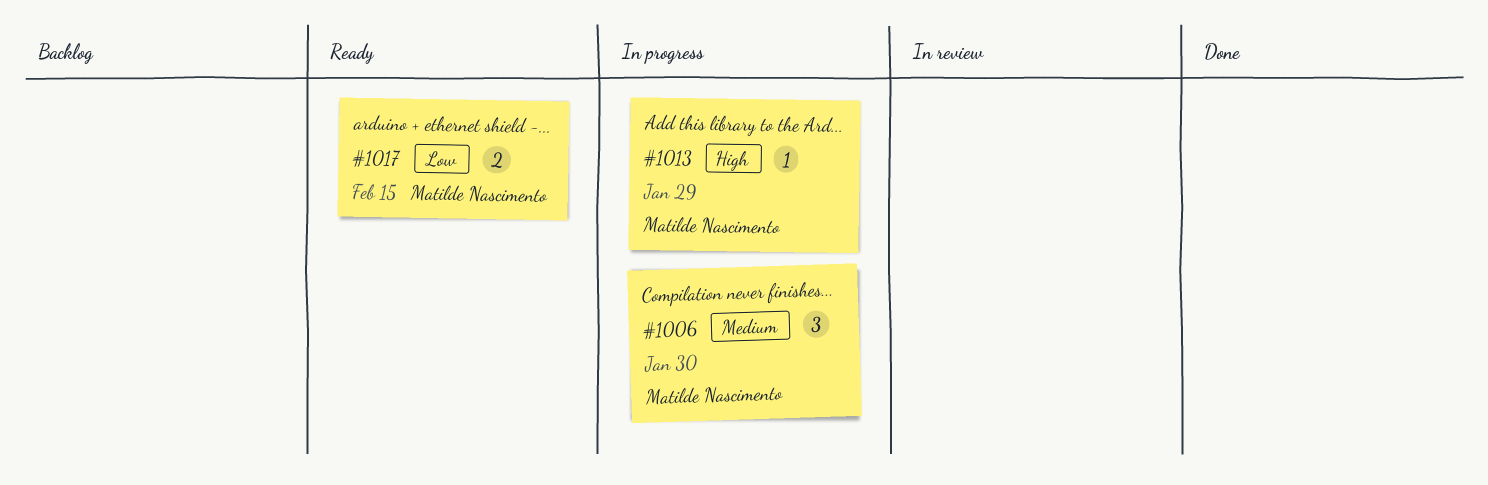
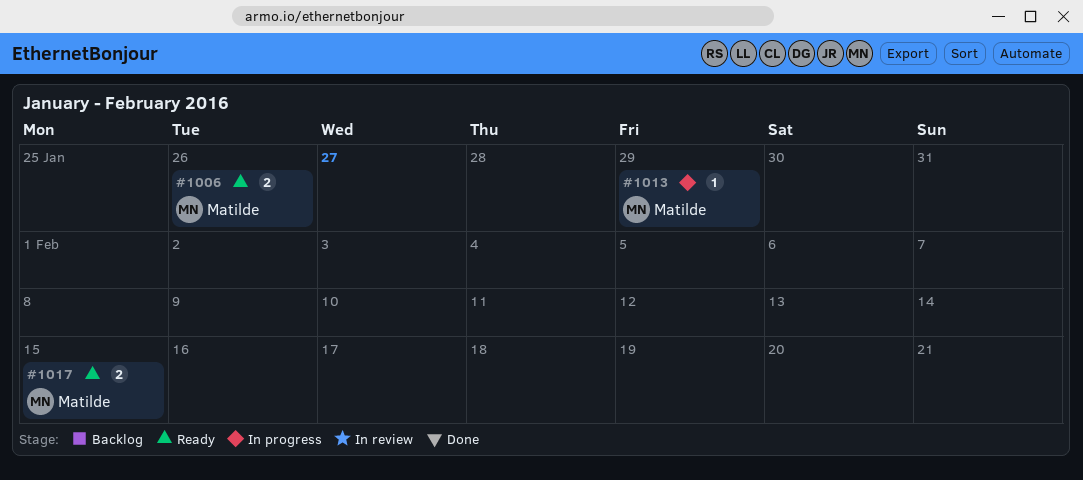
#1006, status: In progress -> Ready
#1006, estimate: 3 -> 2
#1006, due: Jan 30 -> Jan 26

